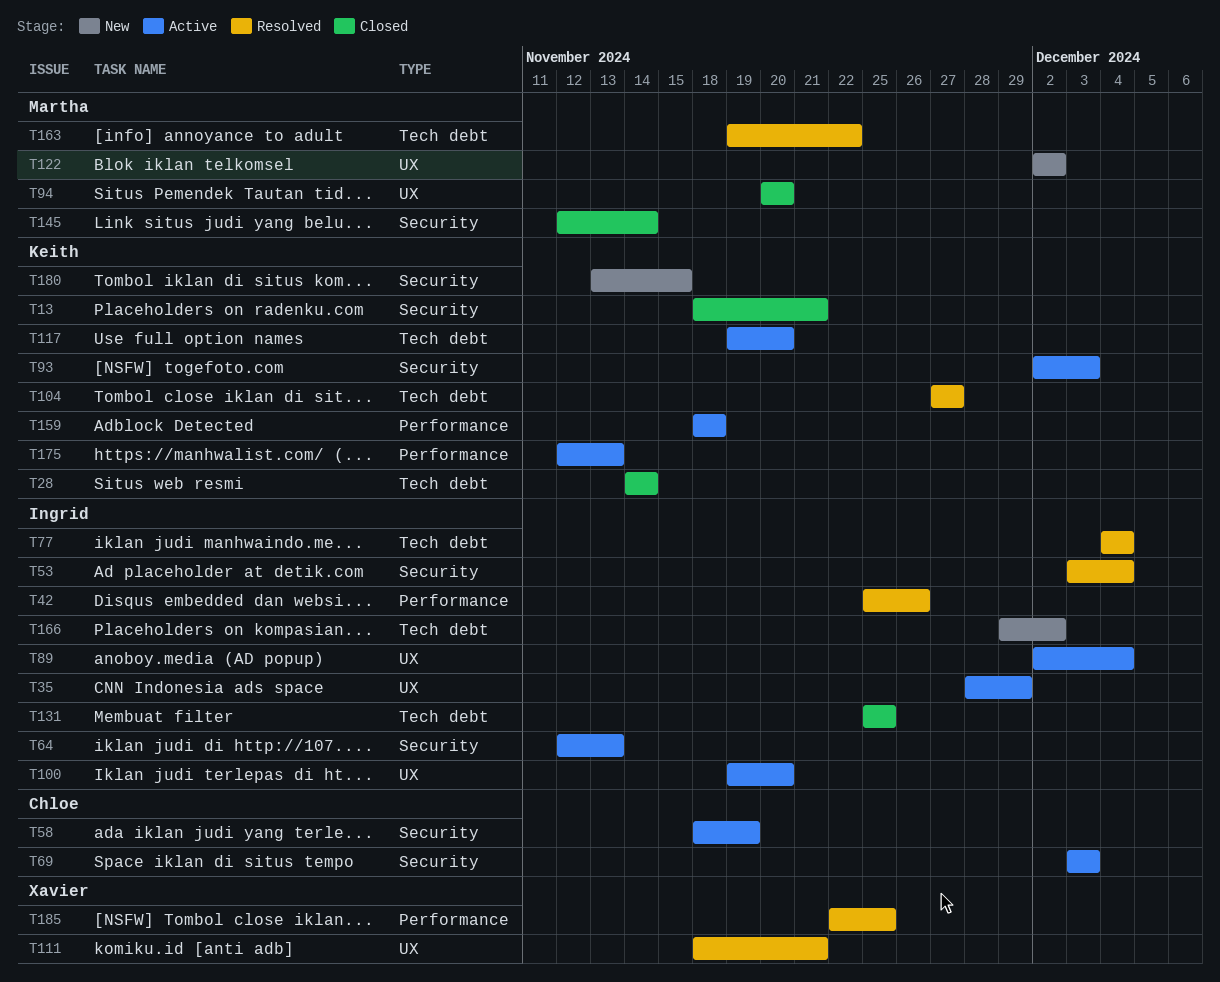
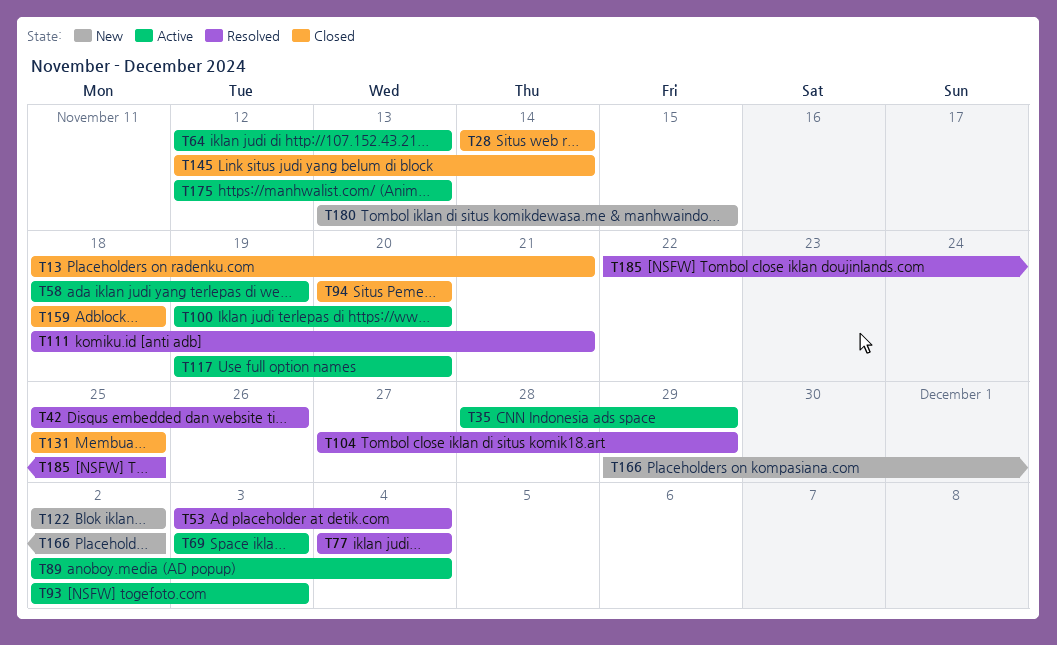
T104, due: Nov 27 -> Nov 29
T159, status: Active -> Closed
T163: present -> none

